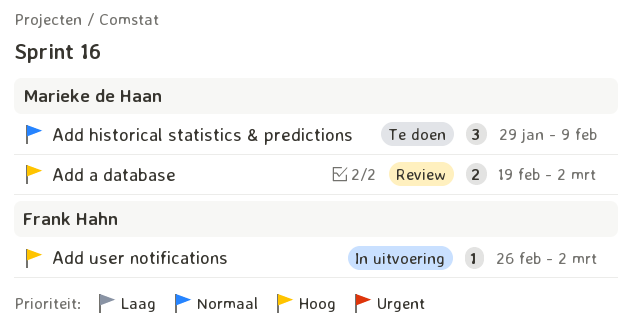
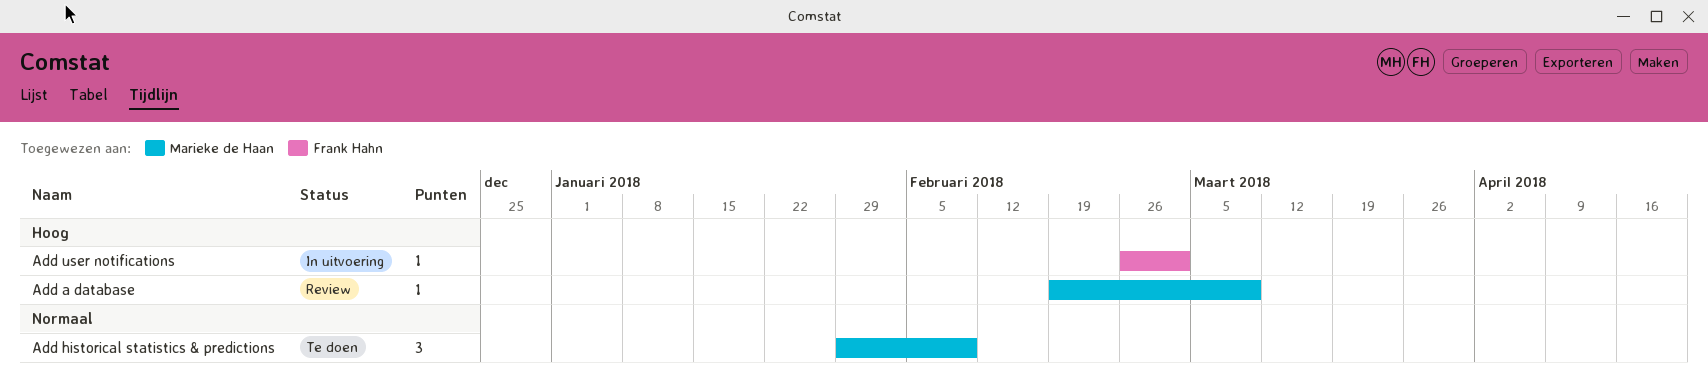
Add a database, estimate: 2 -> 1
Add a database, due: Mar 2 -> Mar 9

